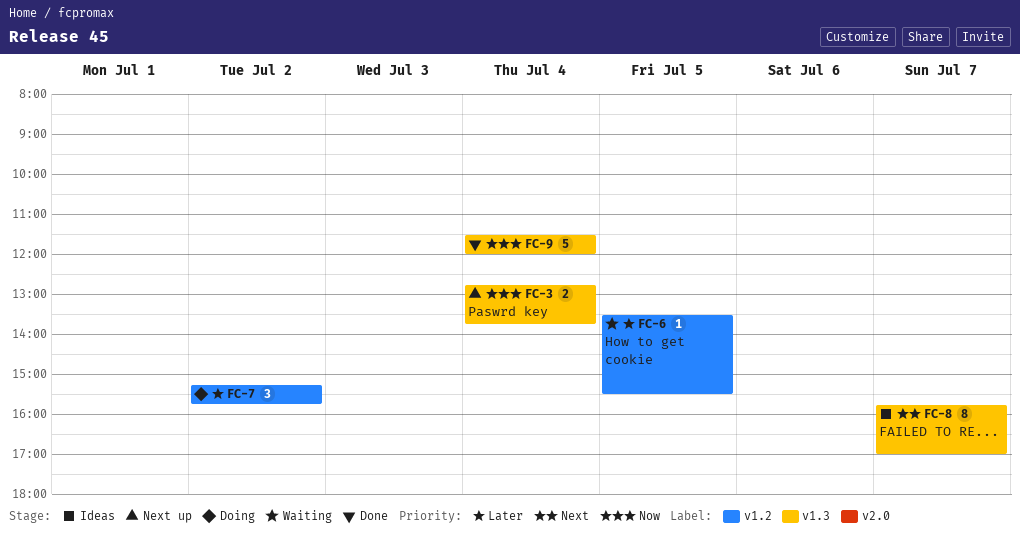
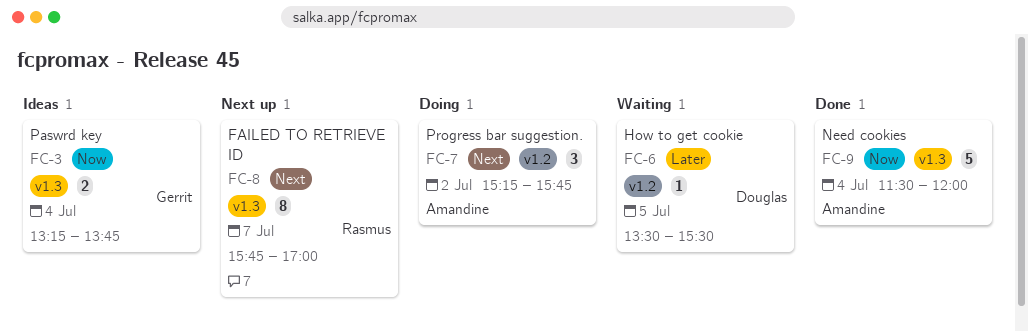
FC-3, status: Next up -> Ideas
FC-3, begins: 12:45 -> 13:15
FC-7, priority: Later -> Next
FC-8, status: Ideas -> Next up

